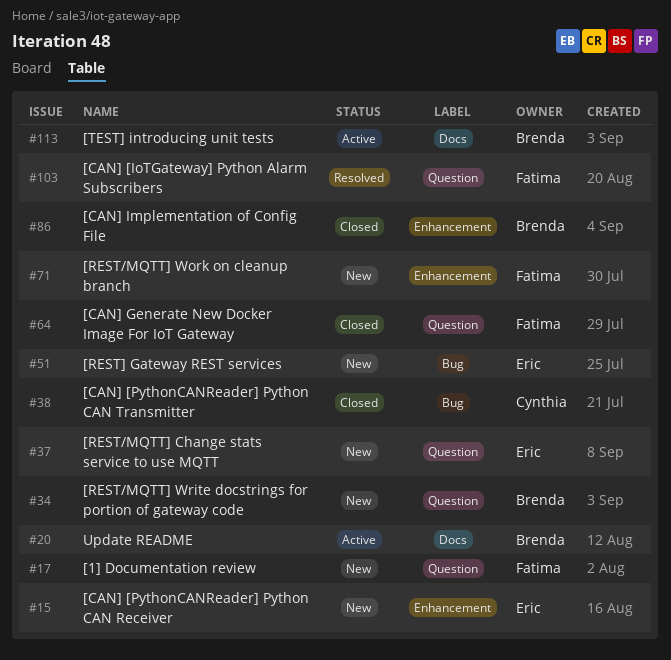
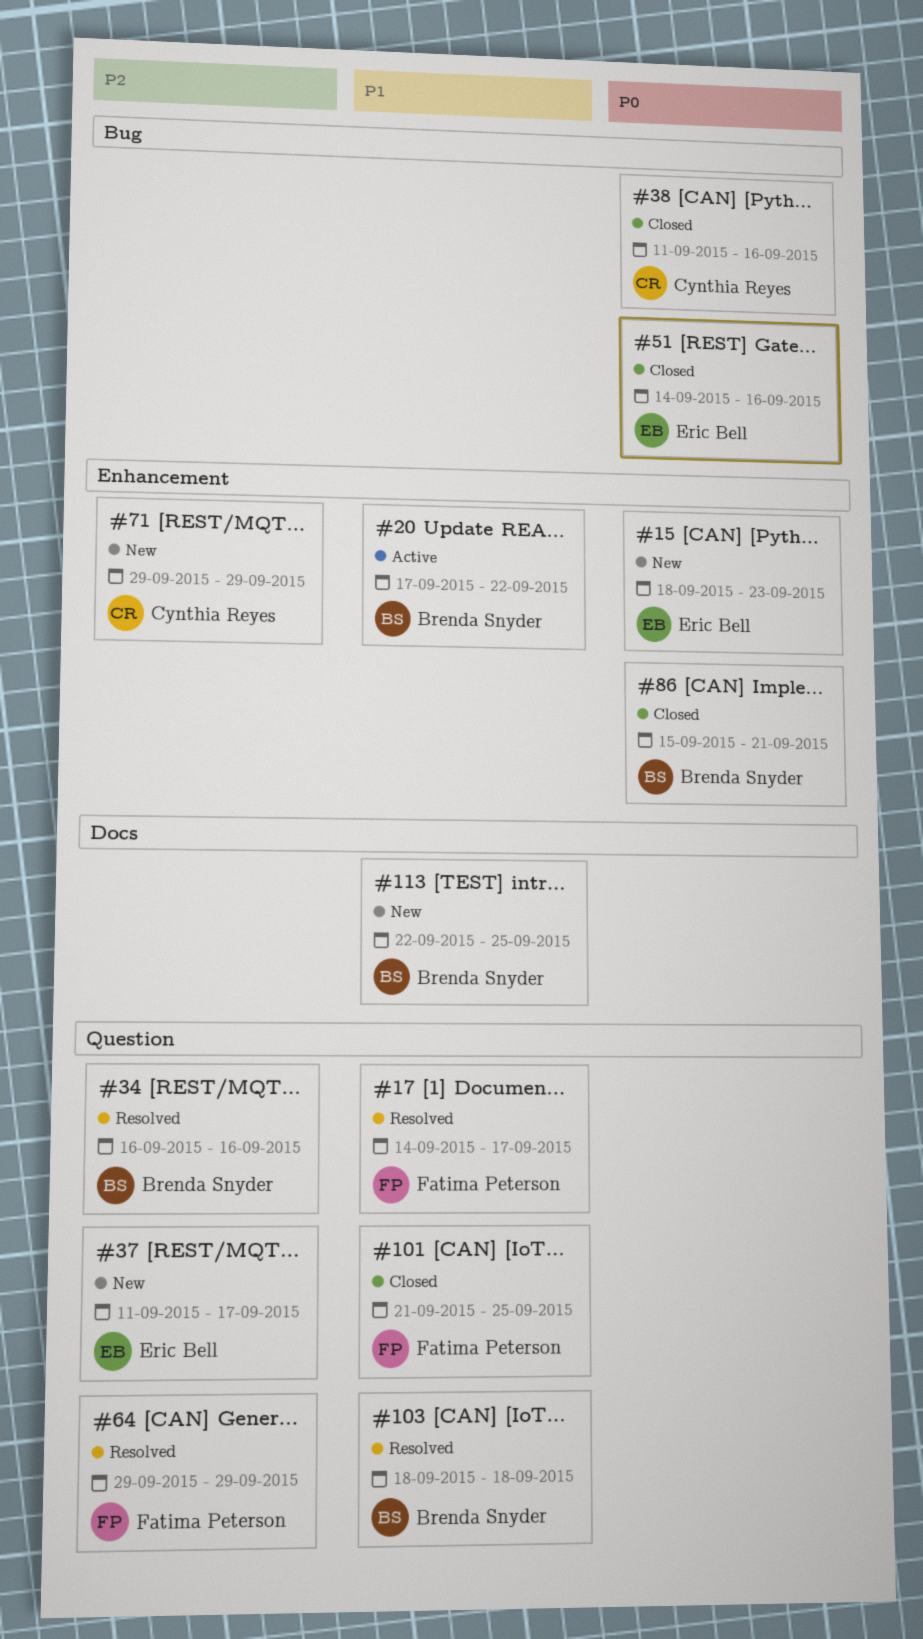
#17, status: New -> Resolved
#20, label: Docs -> Enhancement
#34, status: New -> Resolved
#51, status: New -> Closed
#64, status: Closed -> Resolved
#71, owner: Fatima Peterson -> Cynthia Reyes
#101: none -> present
#103, owner: Fatima Peterson -> Brenda Snyder
#113, status: Active -> New

